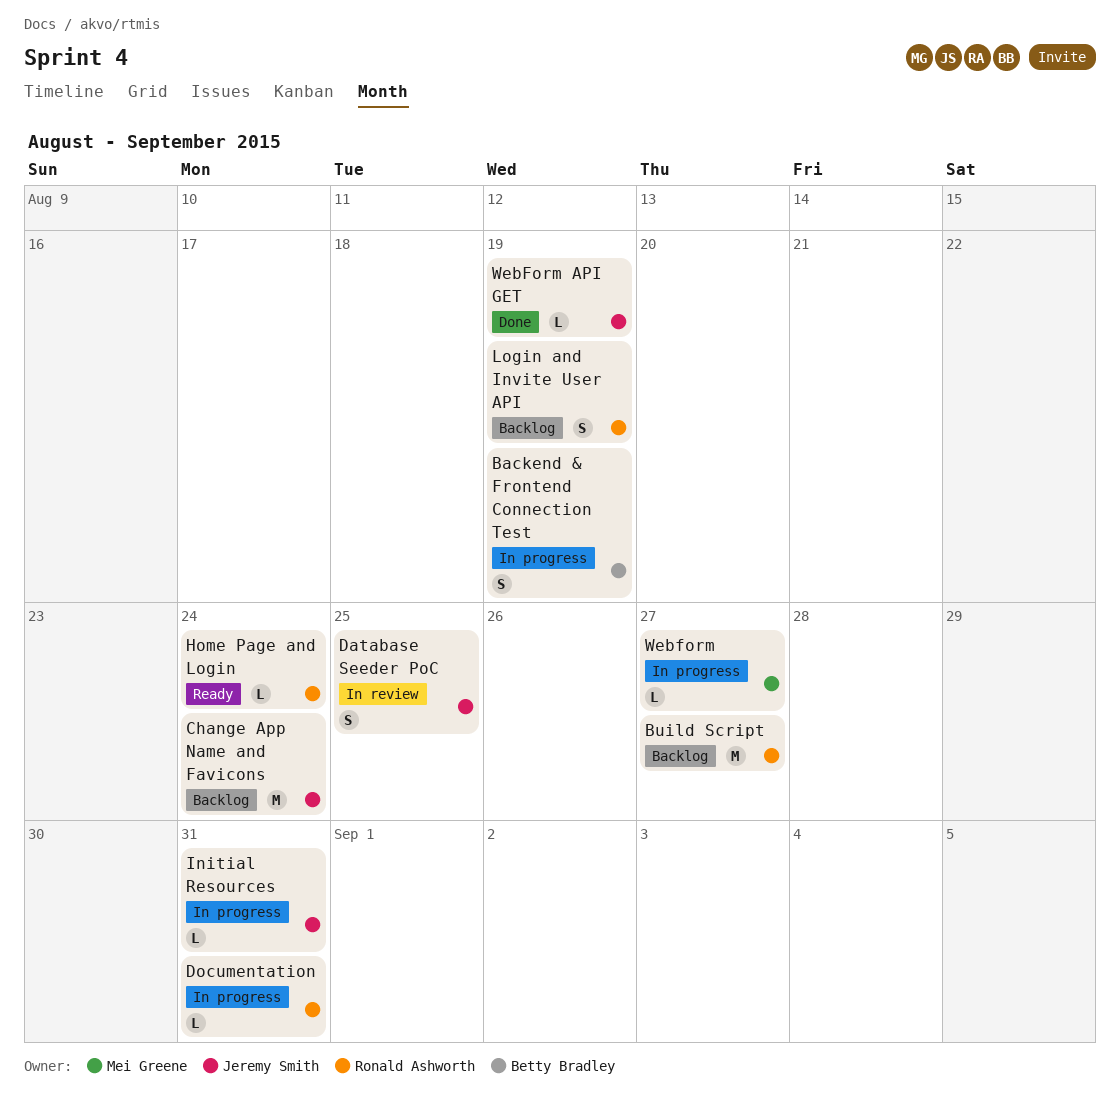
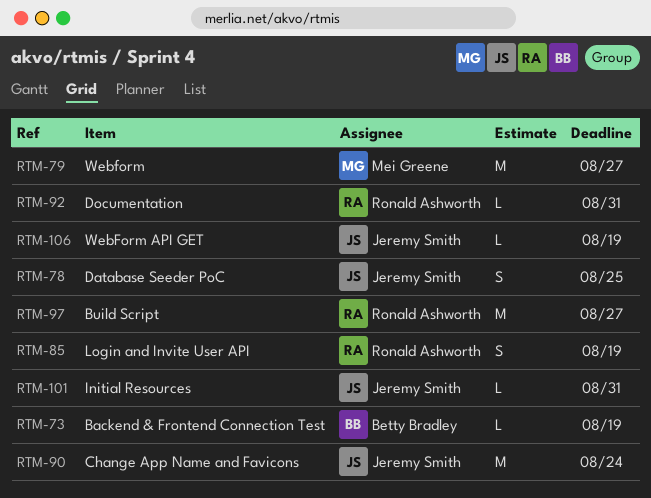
Backend & Frontend Connection Test, estimate: S -> L
Home Page and Login: present -> none
Webform, estimate: L -> M

